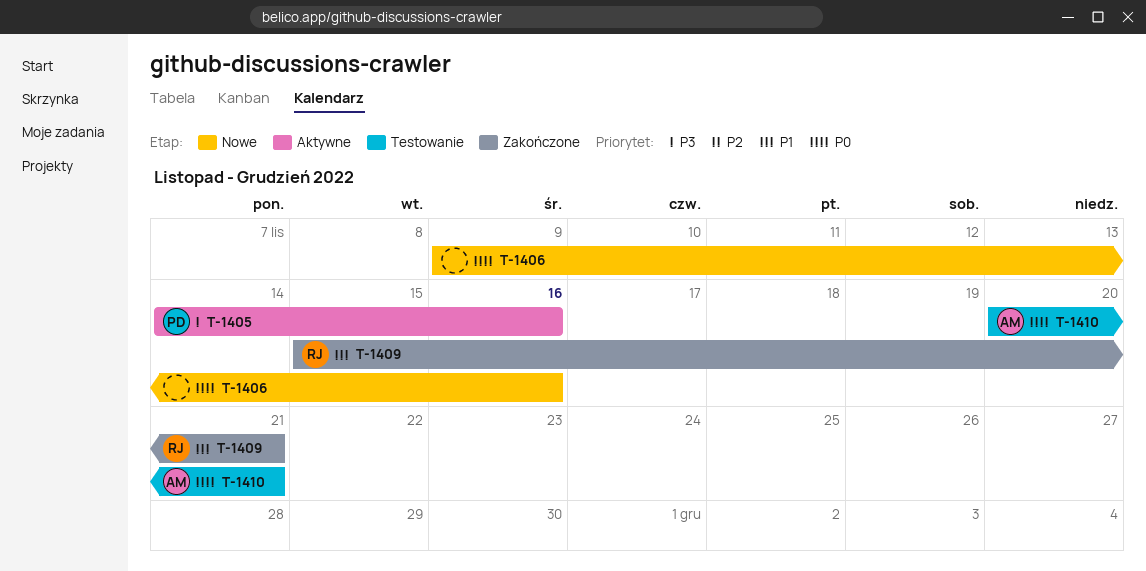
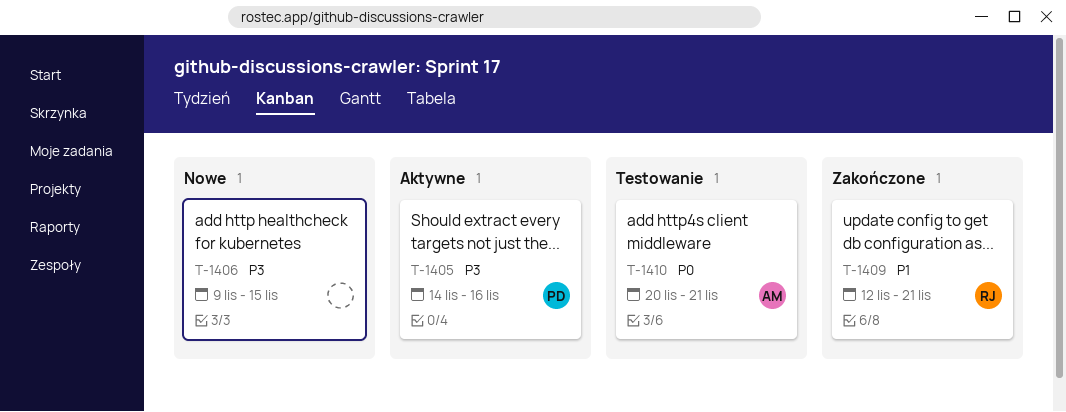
T-1406, priority: P0 -> P3
T-1406, due: Nov 16 -> Nov 15
T-1409, start: Nov 15 -> Nov 12

